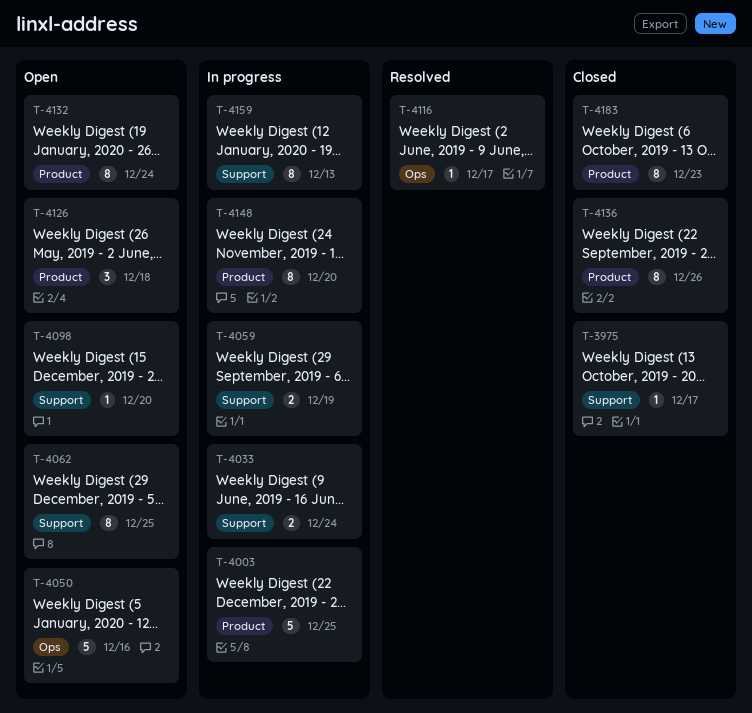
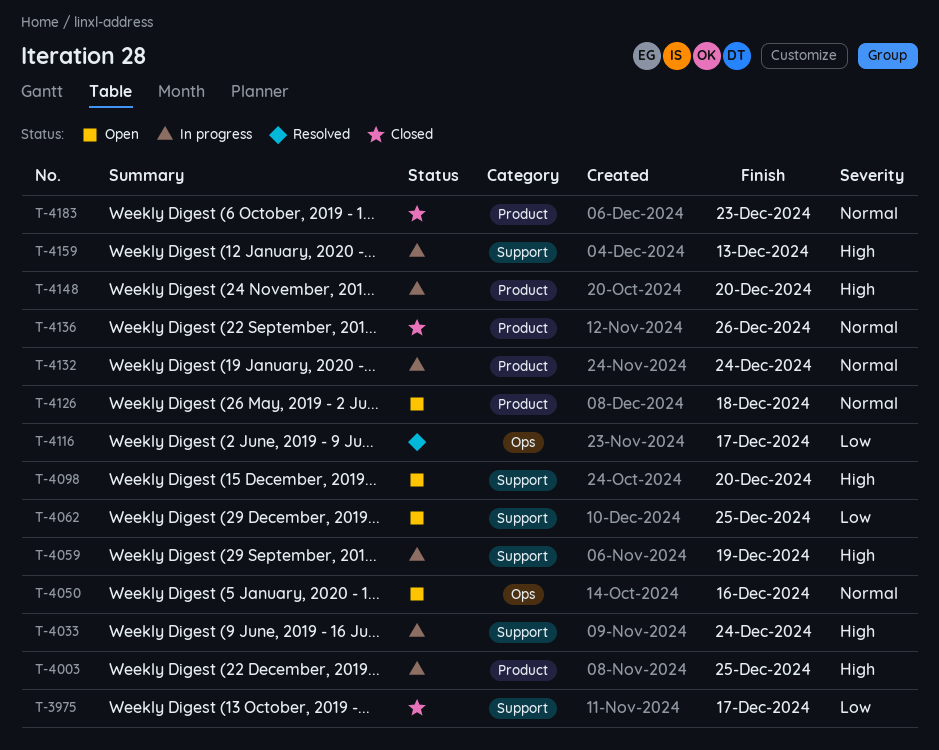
T-4132, status: Open -> In progress

